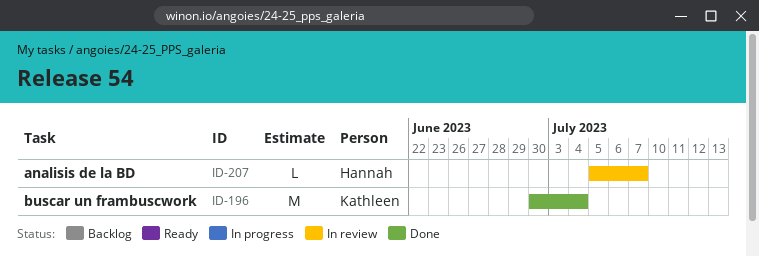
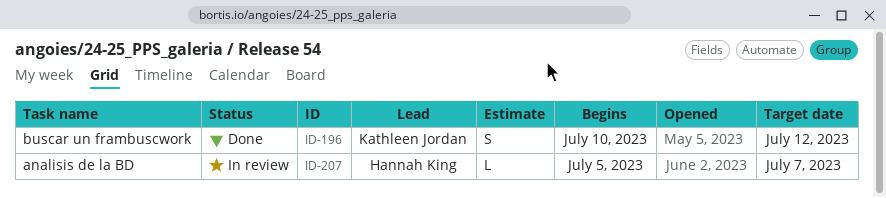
ID-196, estimate: M -> S
ID-196, start: Jun 30 -> Jul 10
ID-196, due: Jul 4 -> Jul 12

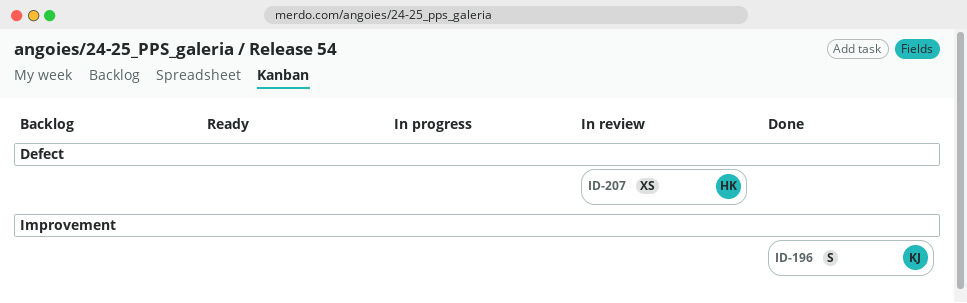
ID-207, estimate: L -> XS

